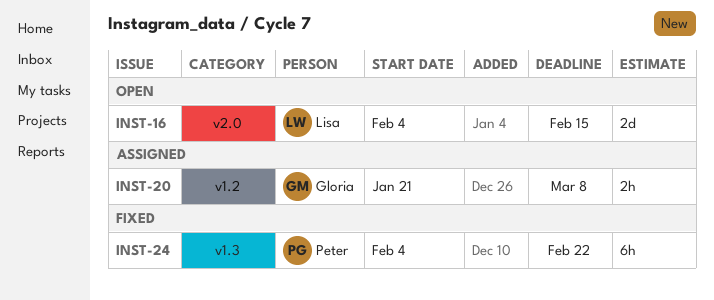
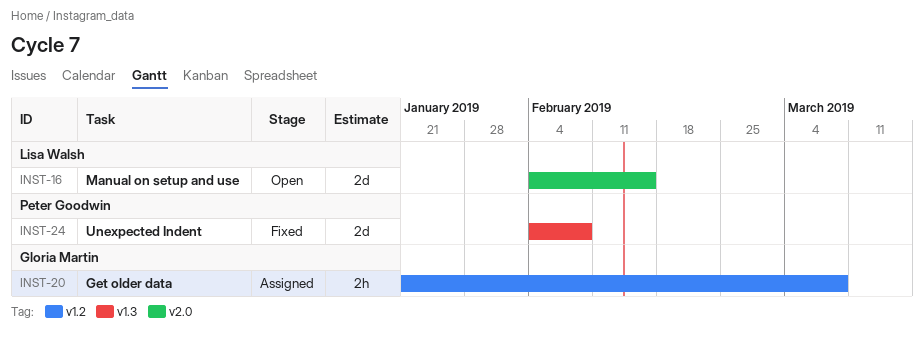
INST-24, estimate: 6h -> 2d
INST-24, due: Feb 22 -> Feb 8

